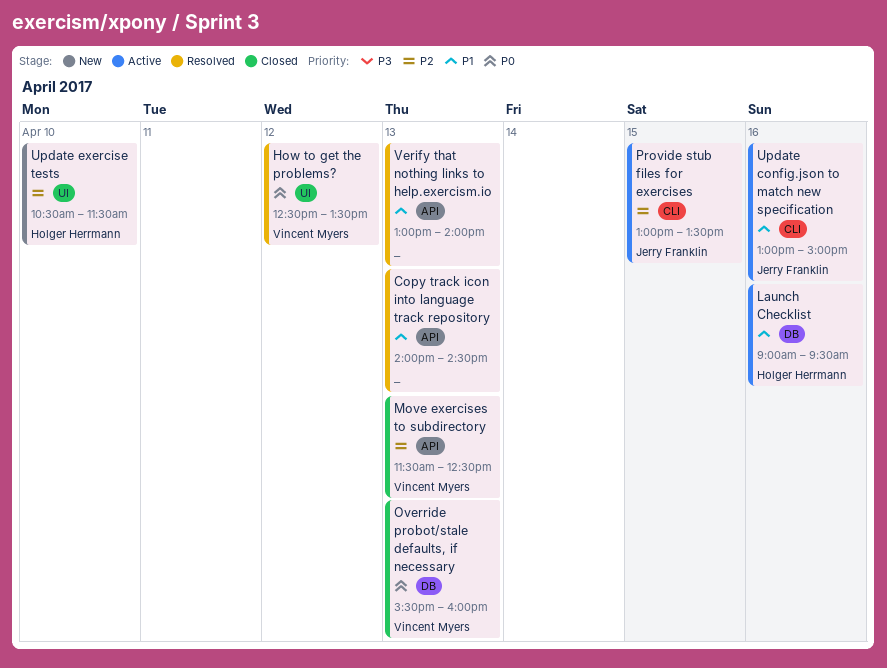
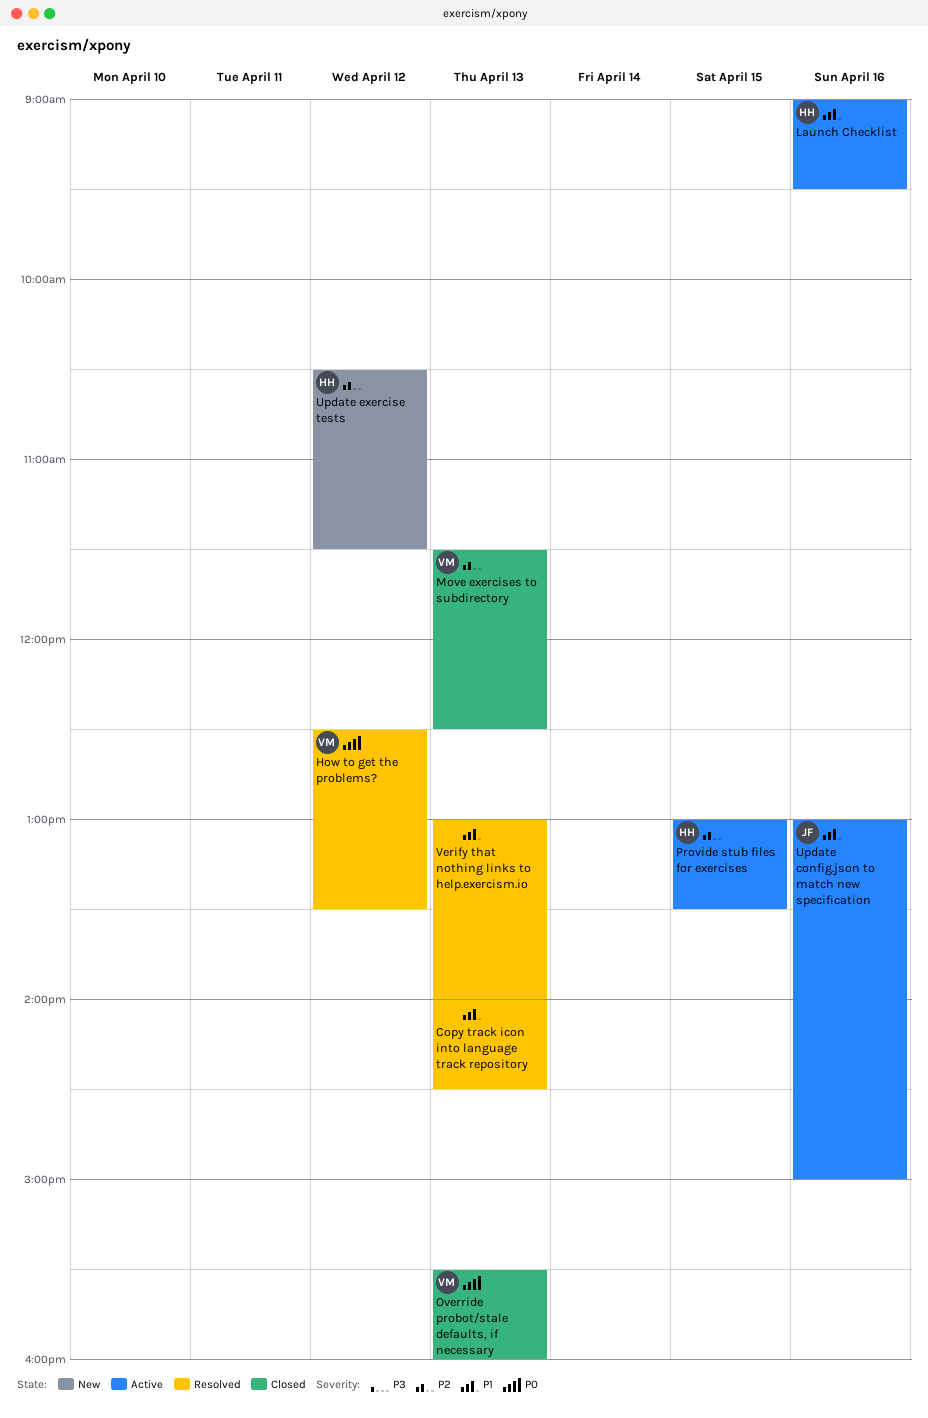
Provide stub files for exercises, owner: Jerry Franklin -> Holger Herrmann
Update exercise tests, day: Apr 10 -> Apr 12

